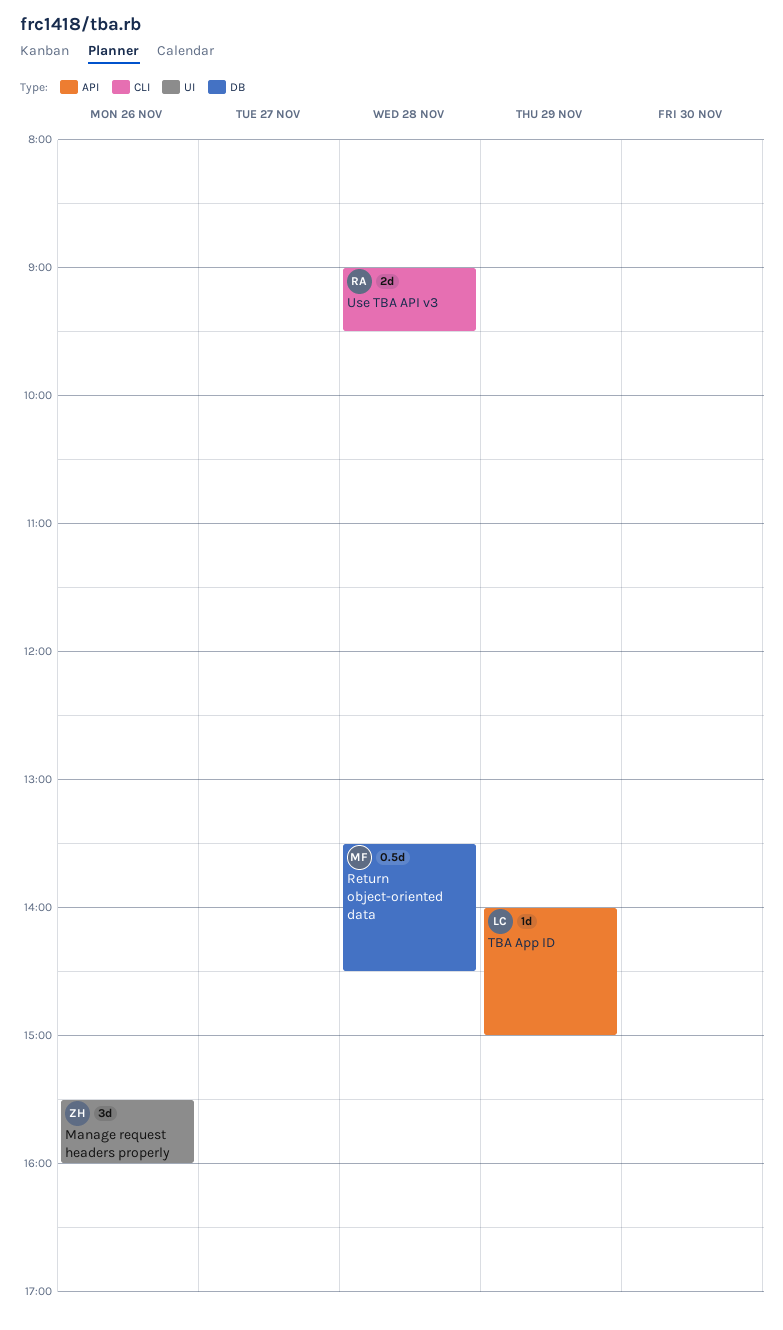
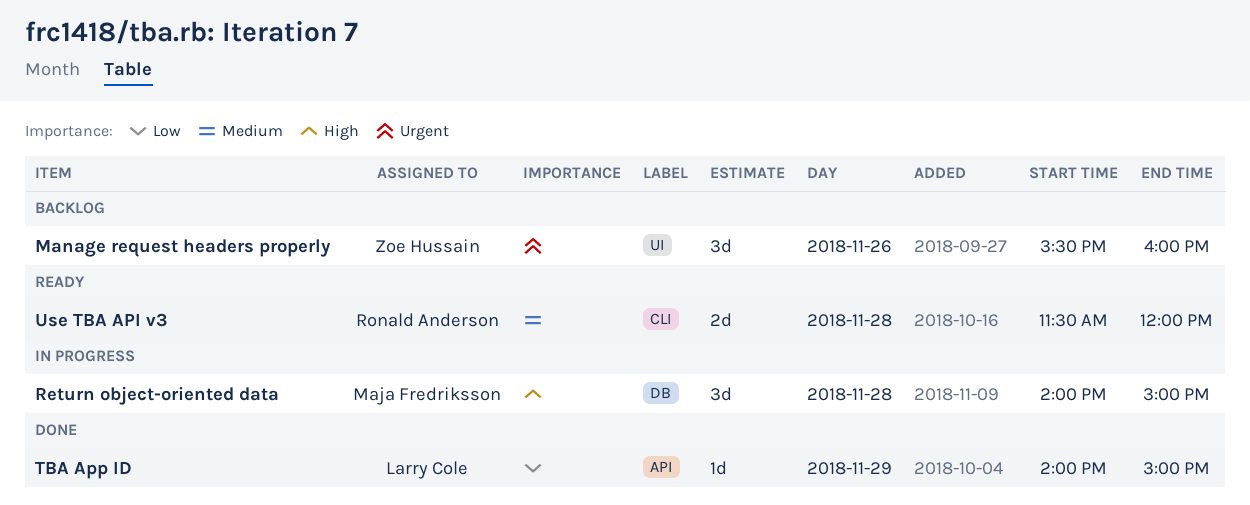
Return object-oriented data, estimate: 0.5d -> 3d
Return object-oriented data, begins: 13:30 -> 14:00
Return object-oriented data, ends: 14:30 -> 15:00
Use TBA API v3, begins: 09:00 -> 11:30
Use TBA API v3, ends: 09:30 -> 12:00

